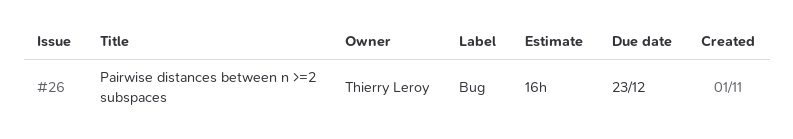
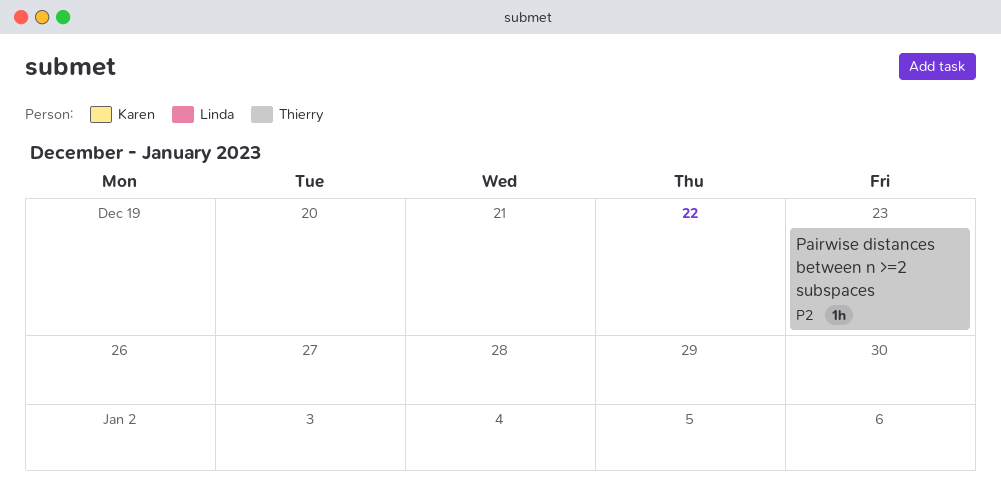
Pairwise distances between n >=2 subspaces, estimate: 16h -> 1h

